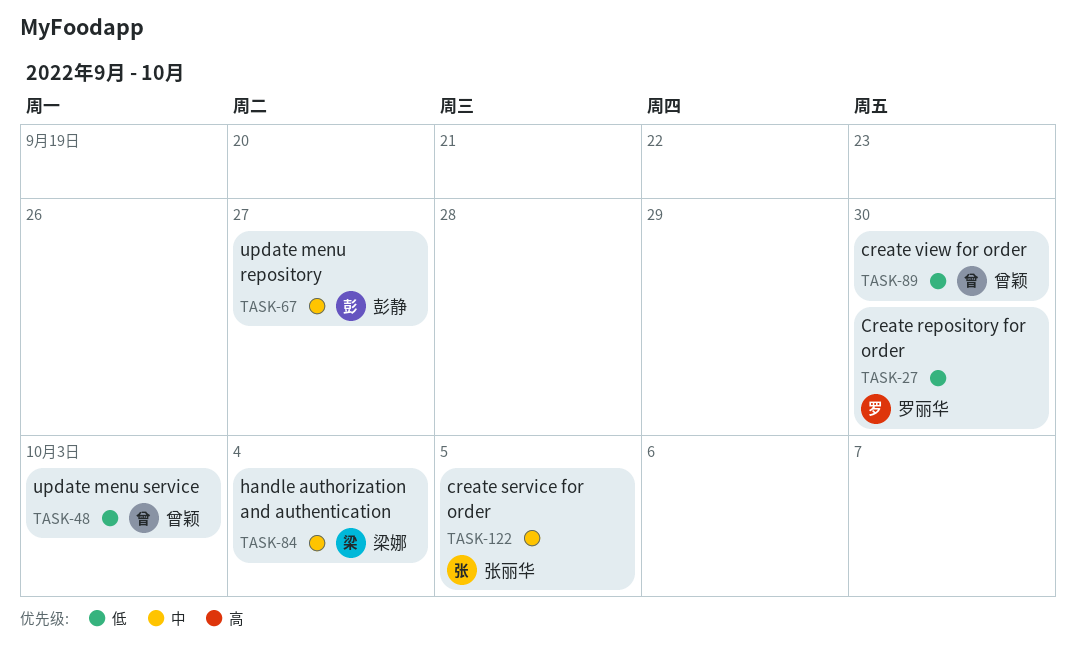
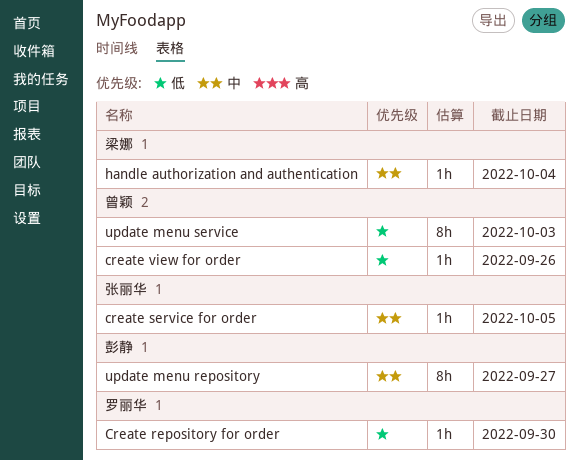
create view for order, due: Sep 30 -> Sep 26

